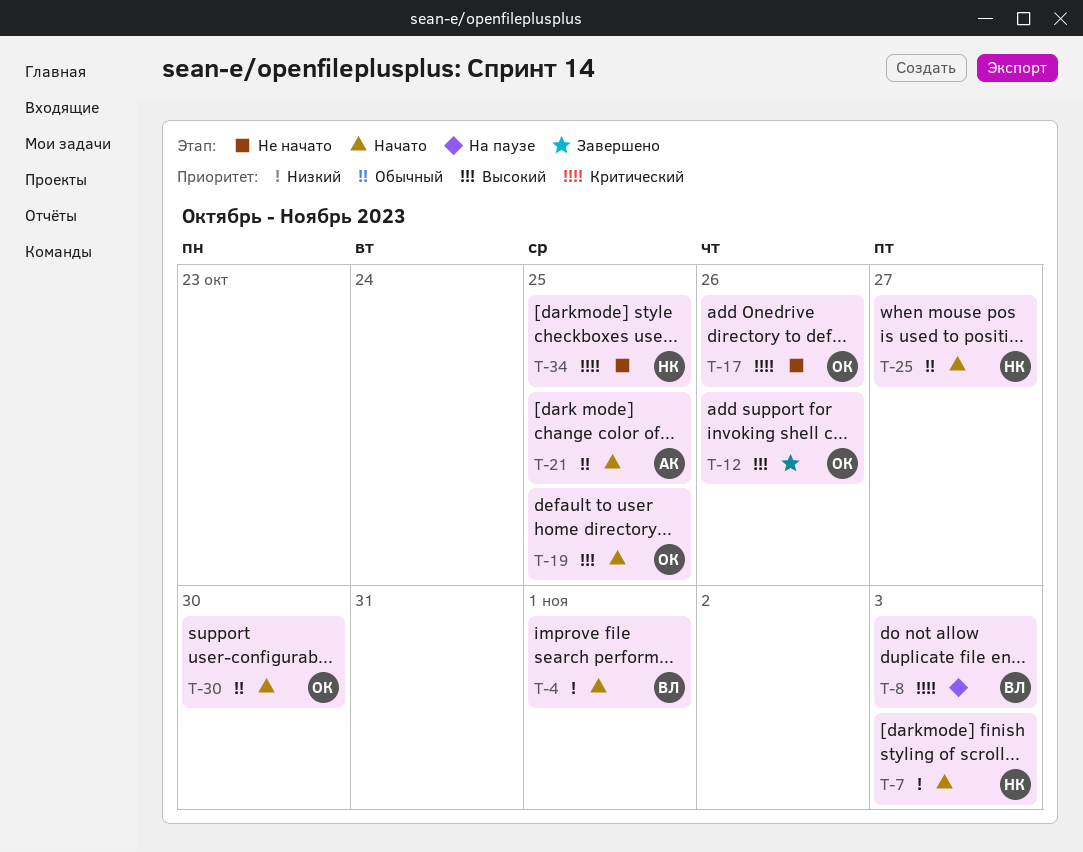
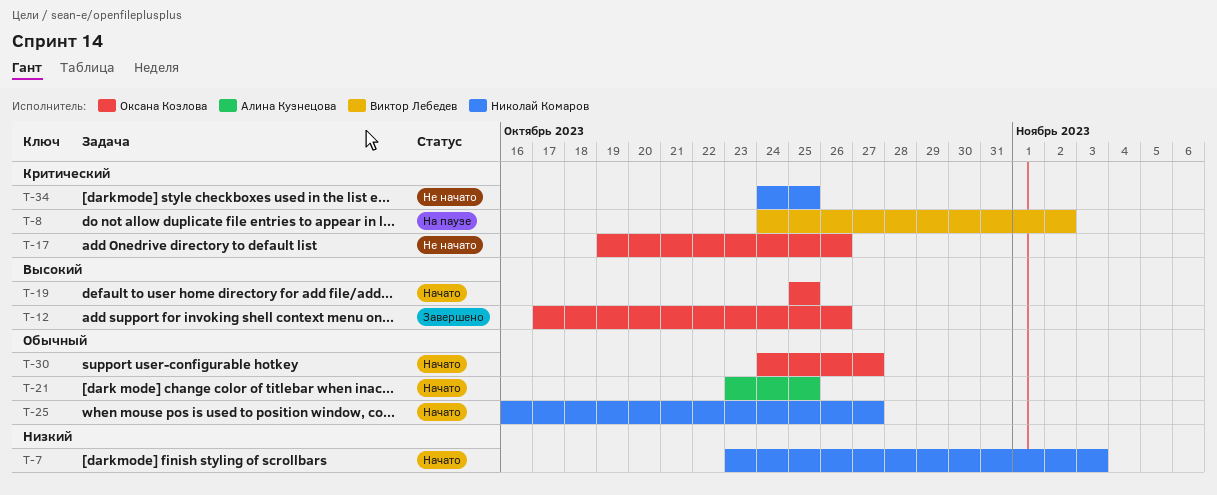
T-4: present -> none
T-8, due: Nov 3 -> Nov 2
T-30, due: Oct 30 -> Oct 27

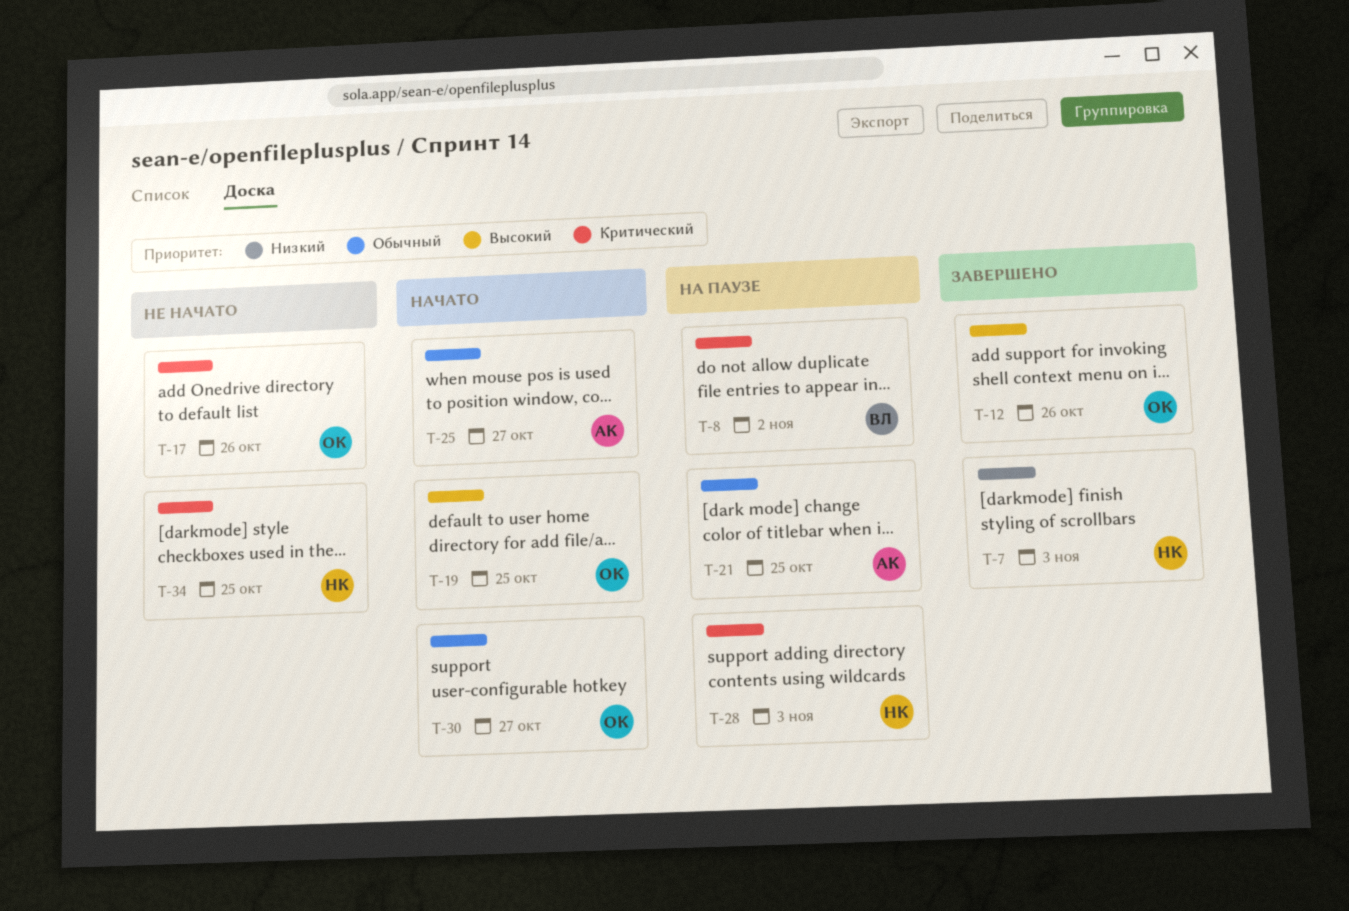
T-7, status: Начато -> Завершено
T-21, status: Начато -> На паузе
T-25, owner: Николай Комаров -> Алина Кузнецова
T-28: none -> present

